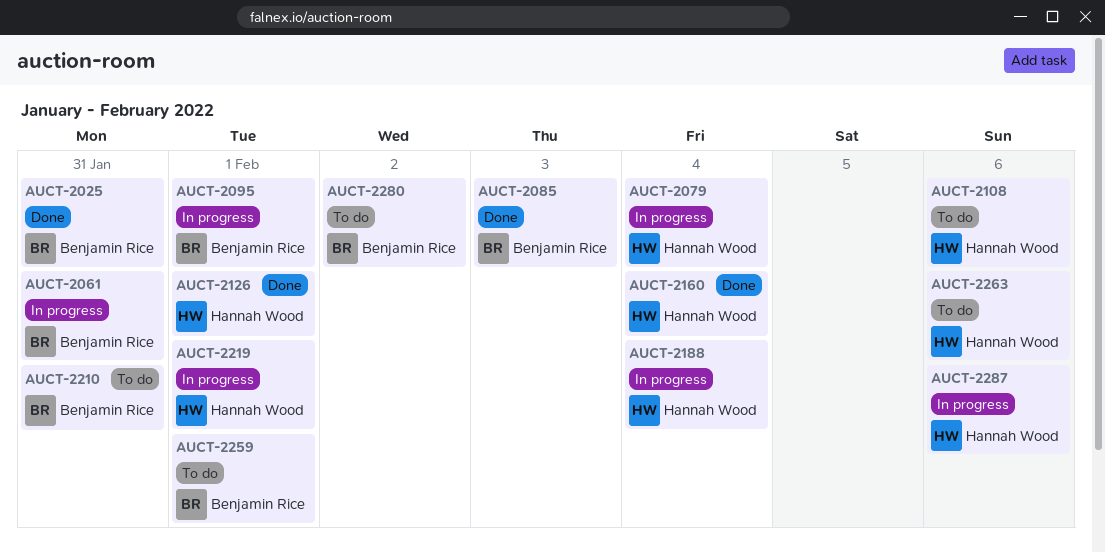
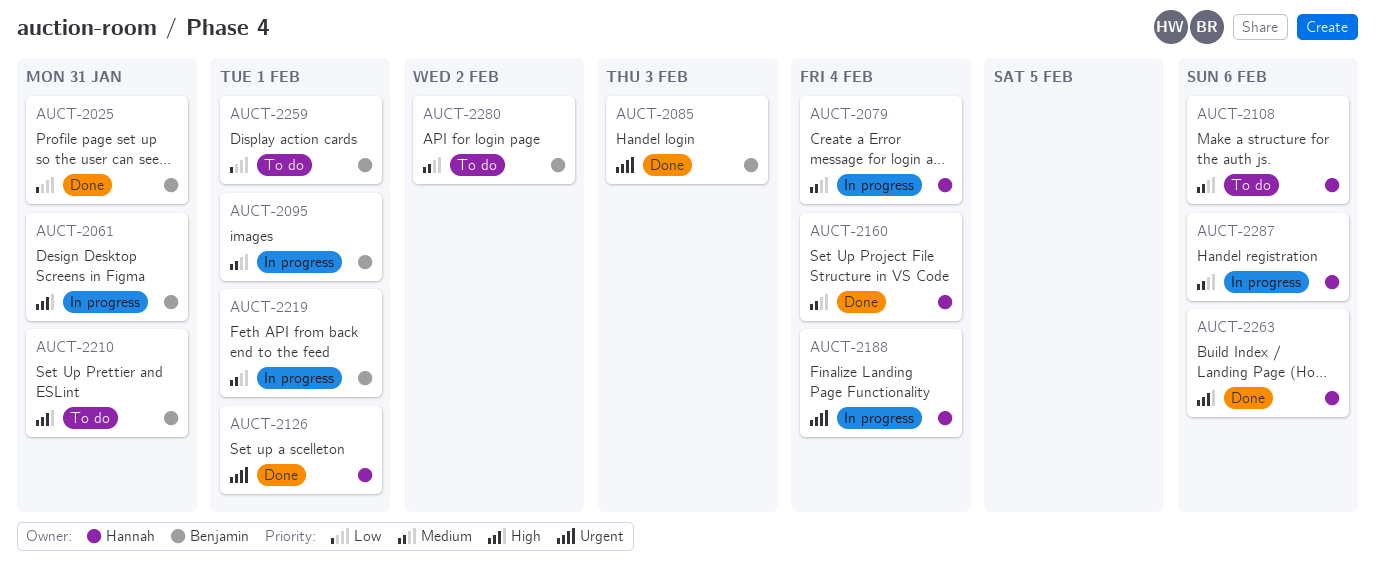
AUCT-2219, owner: Hannah Wood -> Benjamin Rice
AUCT-2263, status: To do -> Done

